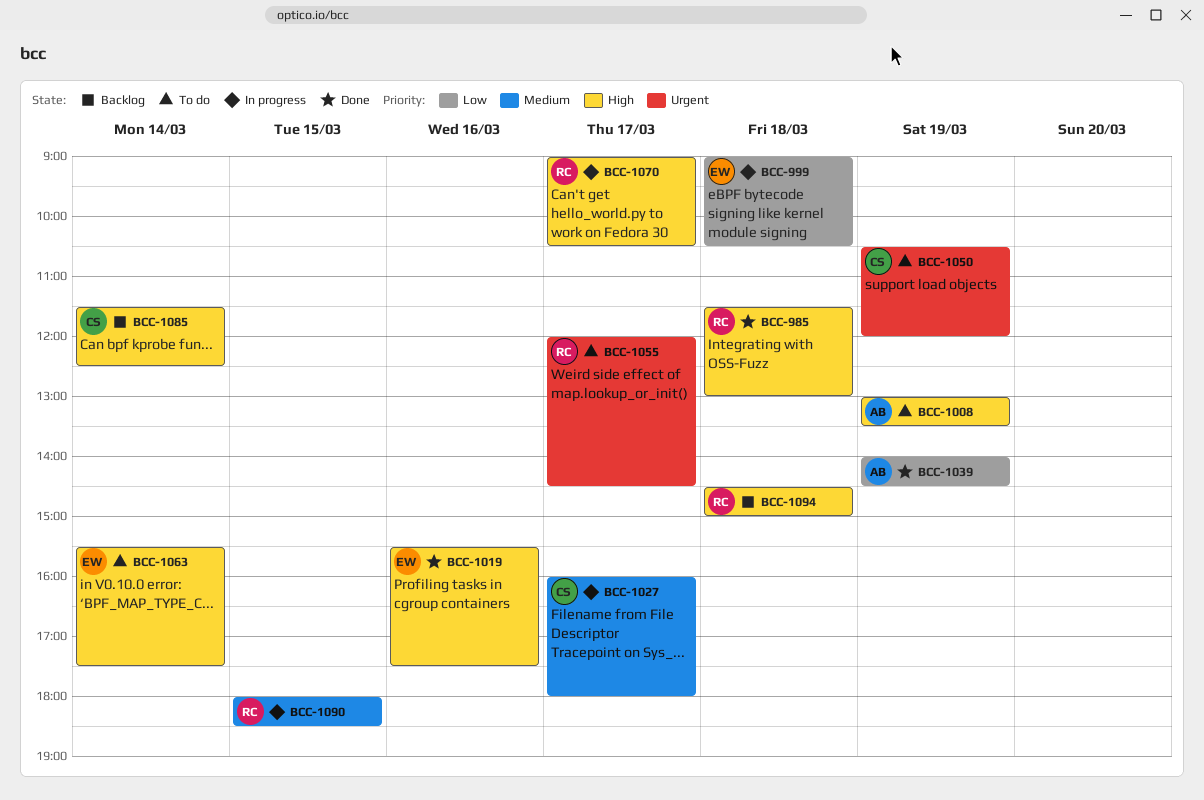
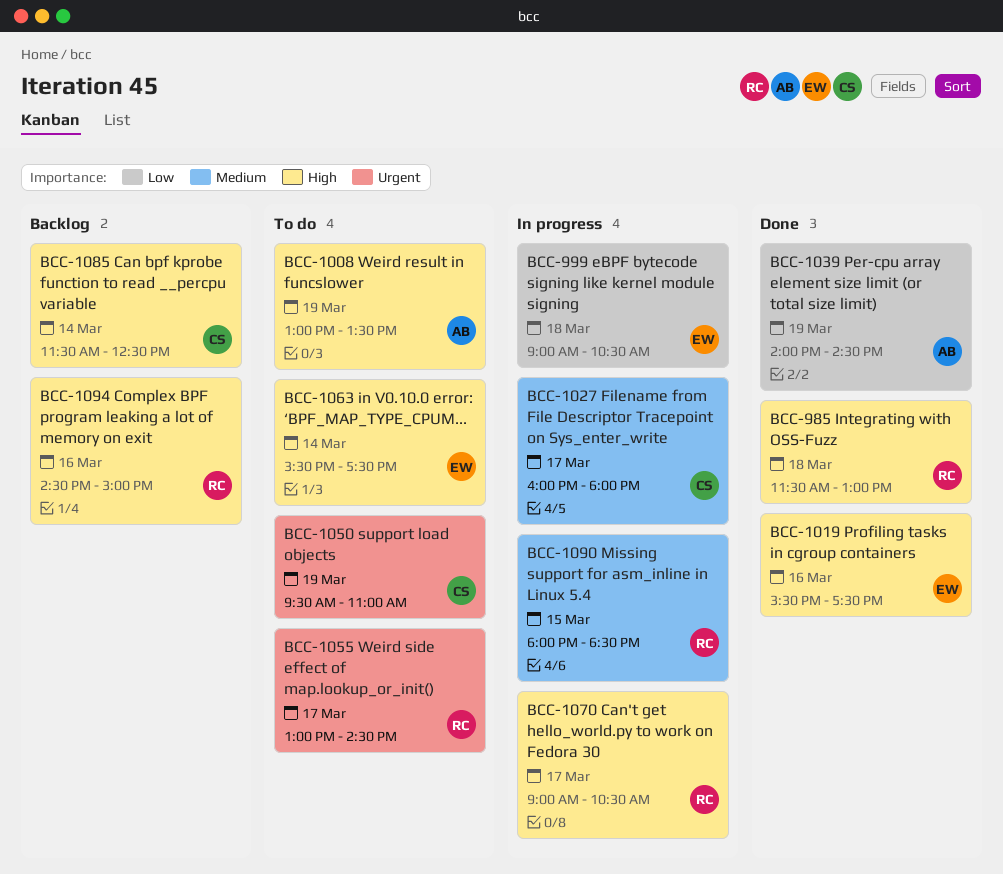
BCC-1050, begins: 10:30 -> 09:30
BCC-1050, ends: 12:00 -> 11:00
BCC-1055, begins: 12:00 -> 13:00
BCC-1094, day: Mar 18 -> Mar 16

